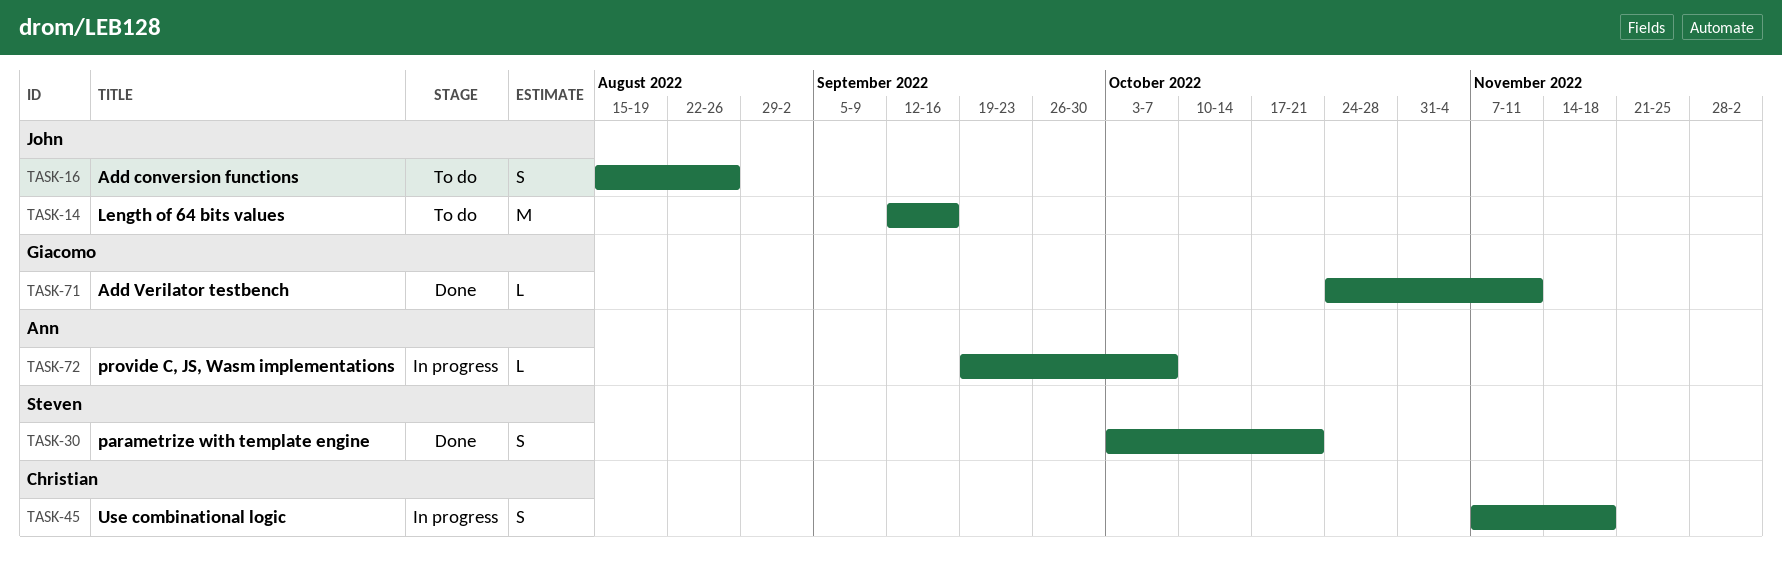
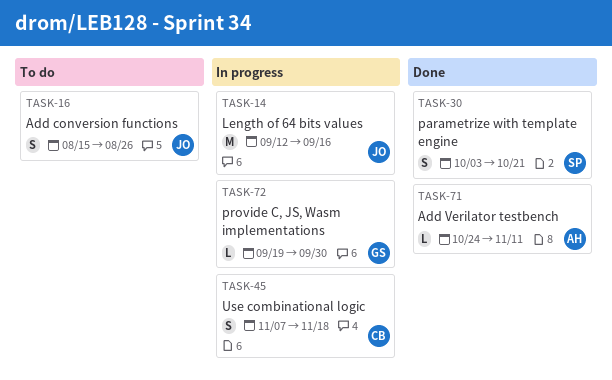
TASK-14, status: To do -> In progress
TASK-71, owner: Giacomo -> Ann
TASK-72, owner: Ann -> Giacomo
TASK-72, due: Oct 7 -> Sep 30

